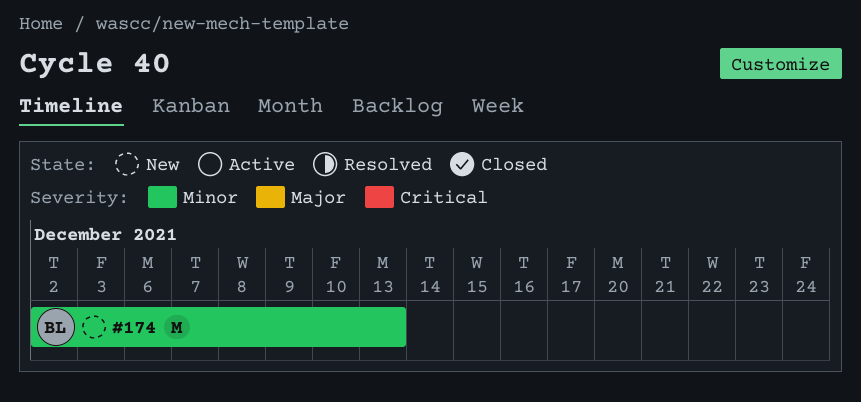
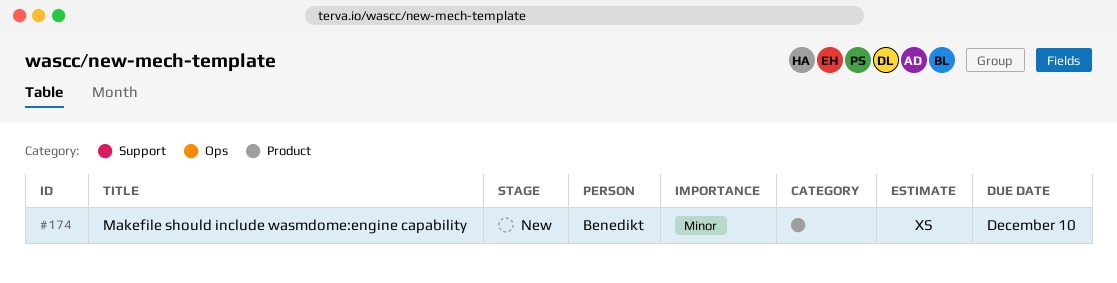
#174, estimate: M -> XS
#174, due: Dec 13 -> Dec 10

